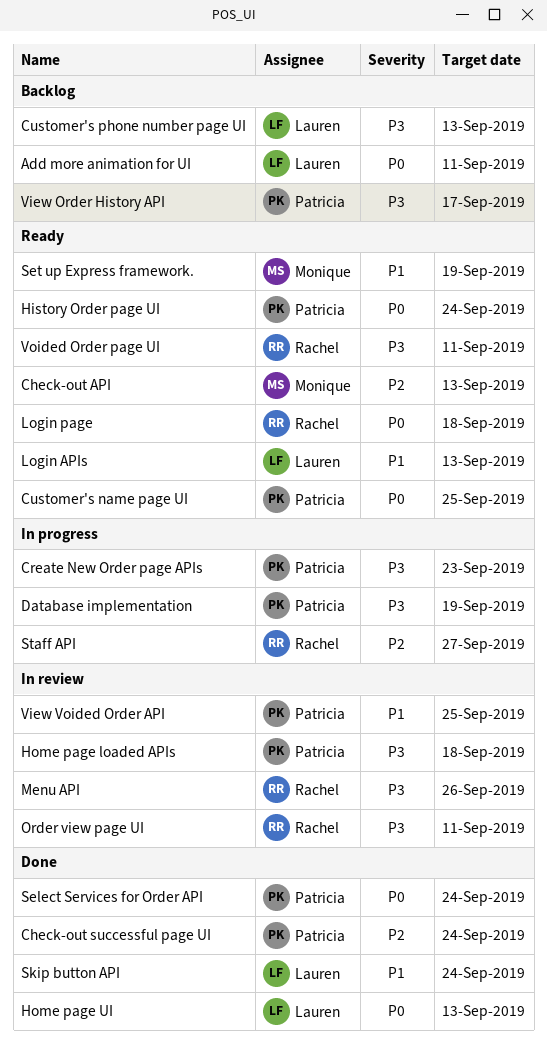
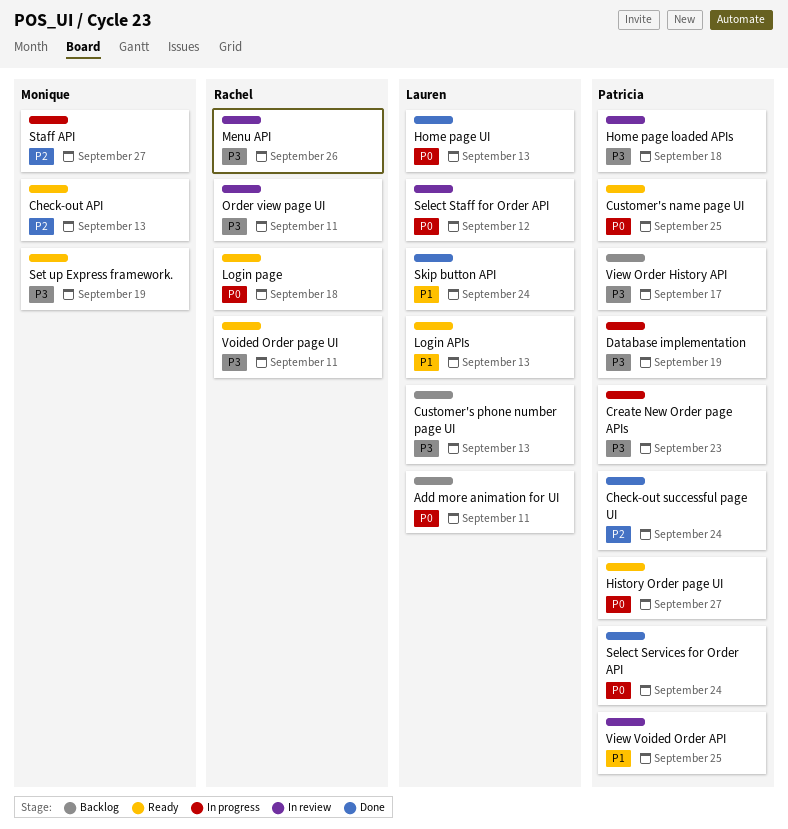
History Order page UI, due: Sep 24 -> Sep 27
Select Staff for Order API: none -> present
Set up Express framework., priority: P1 -> P3
Staff API, owner: Rachel -> Monique

